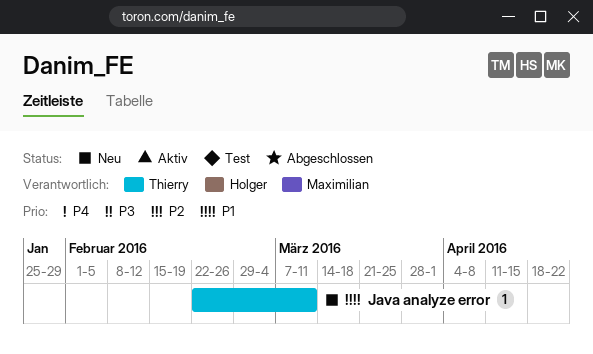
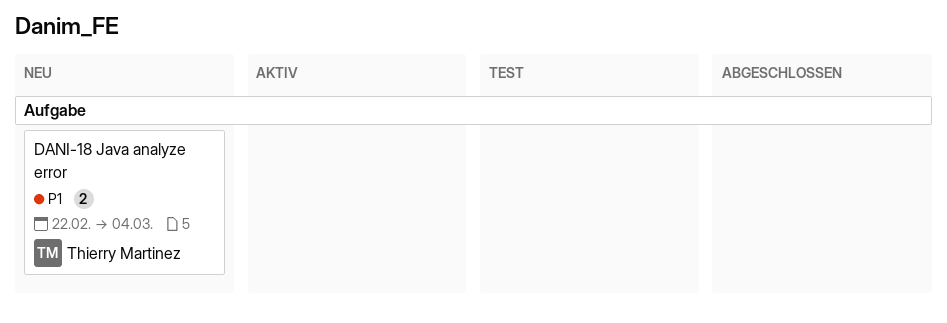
Java analyze error, estimate: 1 -> 2
Java analyze error, due: Mar 11 -> Mar 4

